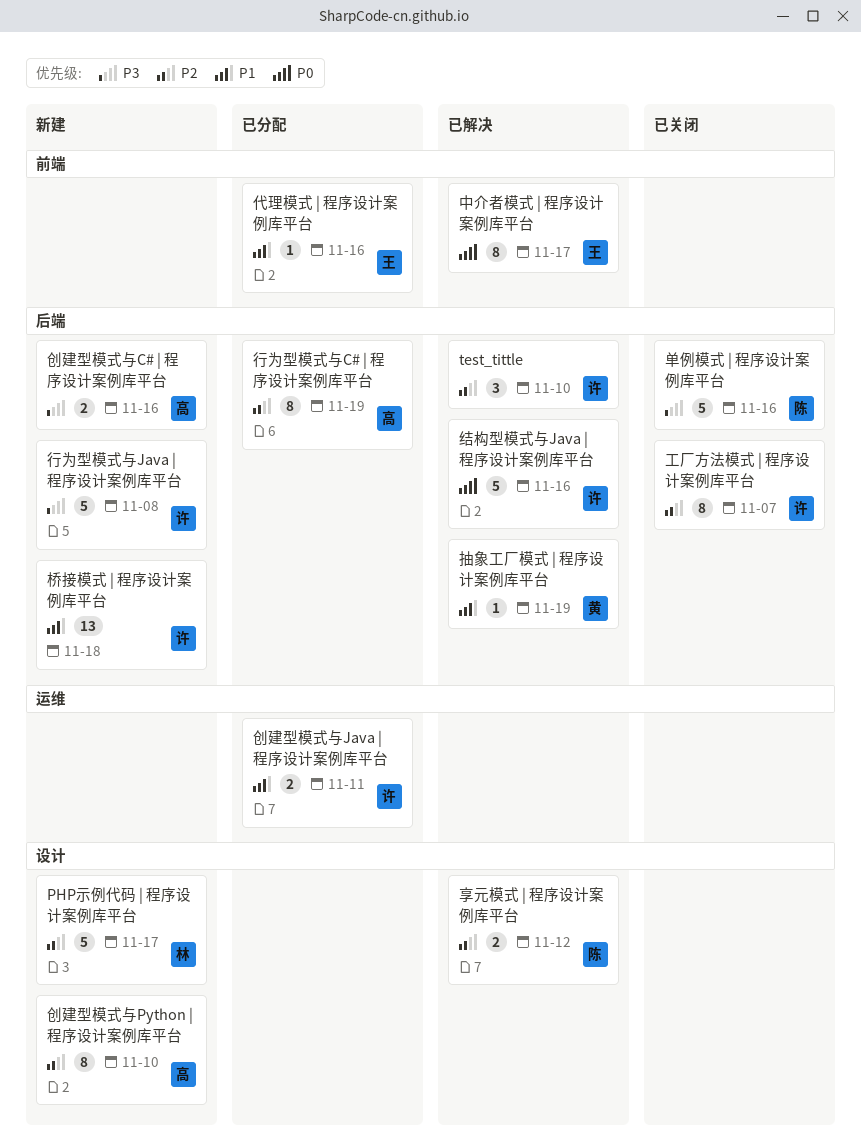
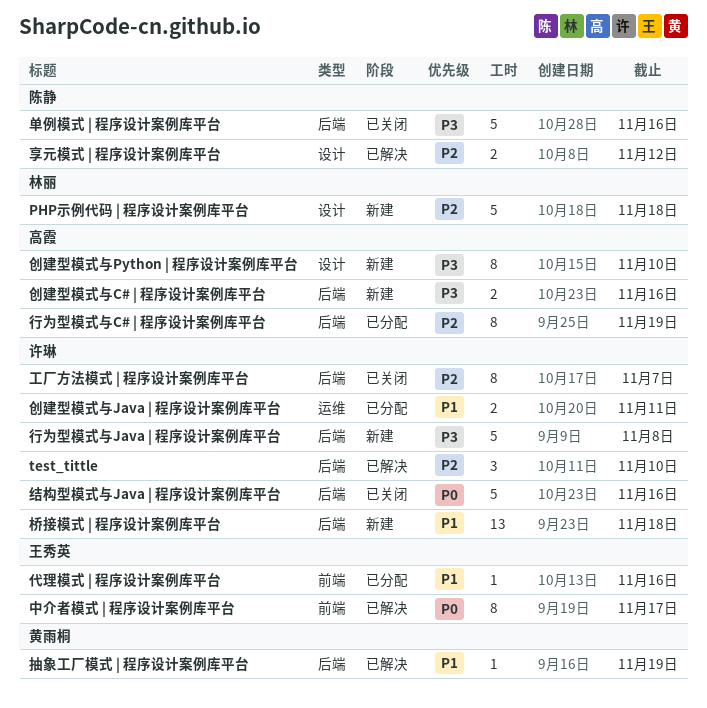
PHP示例代码 | 程序设计案例库平台, due: Nov 17 -> Nov 18
创建型模式与Python | 程序设计案例库平台, priority: P2 -> P3
结构型模式与Java | 程序设计案例库平台, status: 已解决 -> 已关闭

